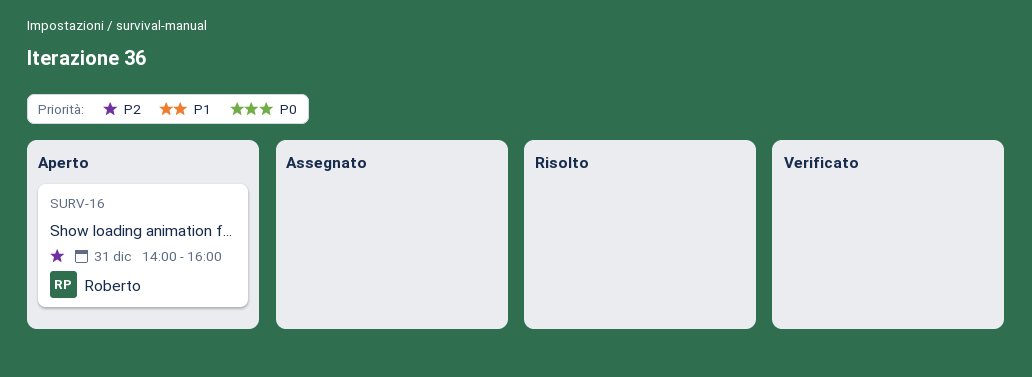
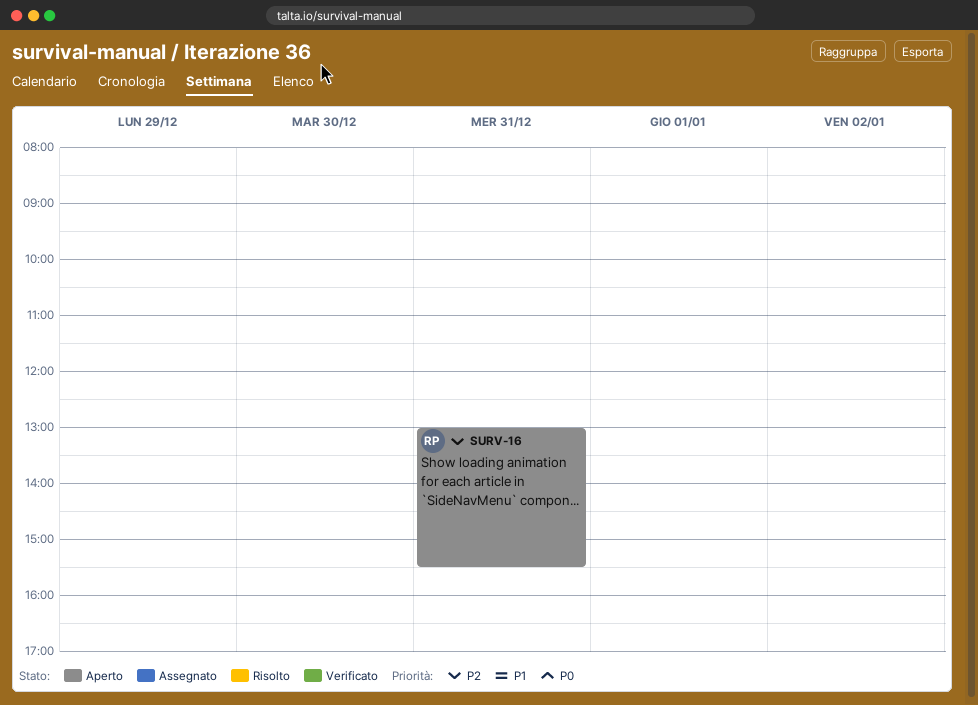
SURV-16, begins: 14:00 -> 13:00
SURV-16, ends: 16:00 -> 15:30

